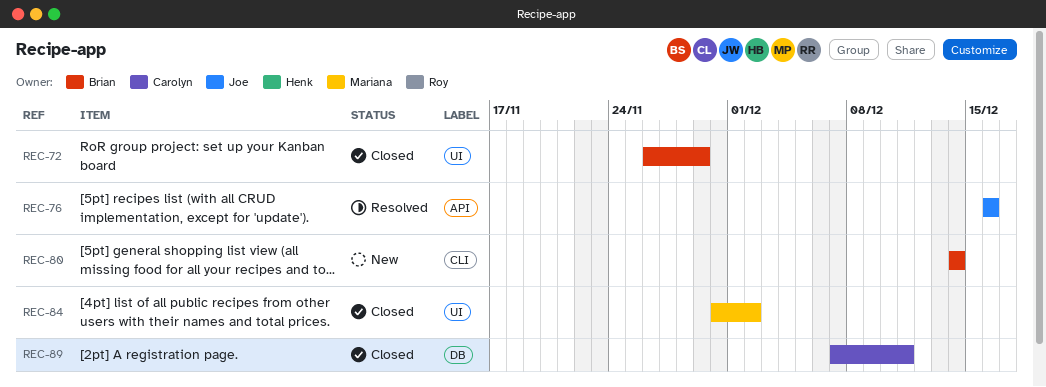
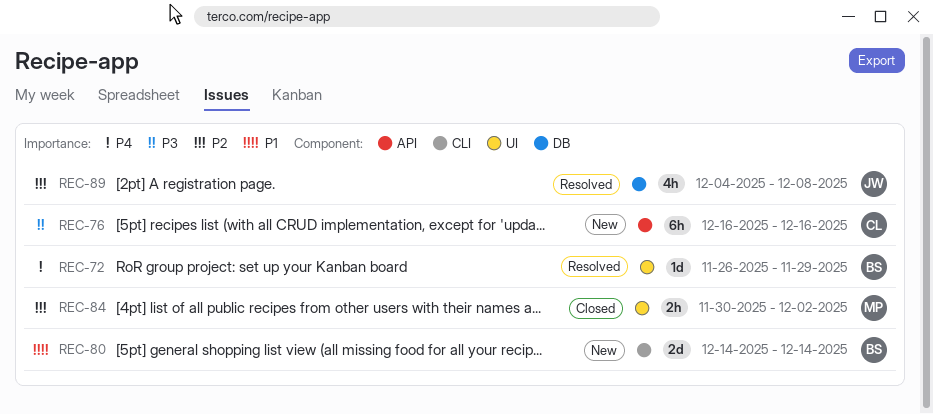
REC-72, status: Closed -> Resolved
REC-76, status: Resolved -> New
REC-76, owner: Joe -> Carolyn
REC-89, status: Closed -> Resolved
REC-89, owner: Carolyn -> Joe
REC-89, start: Dec 7 -> Dec 4
REC-89, due: Dec 11 -> Dec 8

